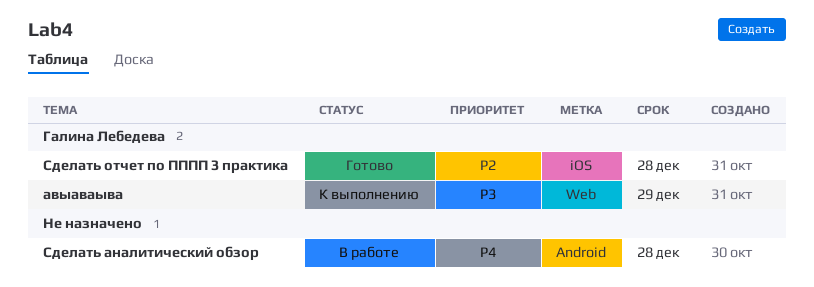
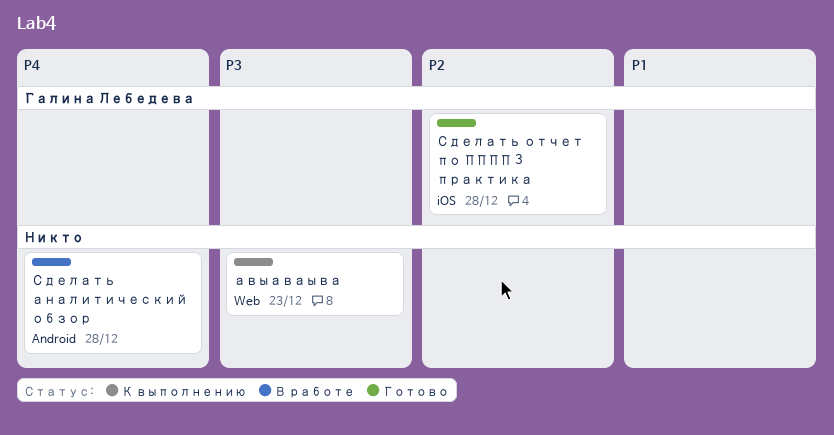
авыаваыва, owner: Галина Лебедева -> none
авыаваыва, due: Dec 29 -> Dec 23

